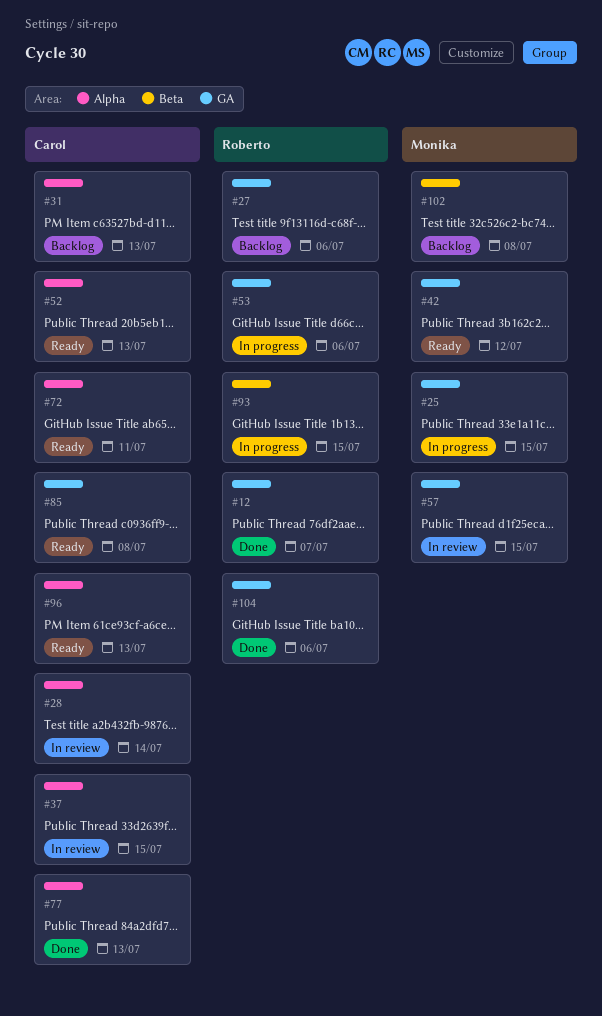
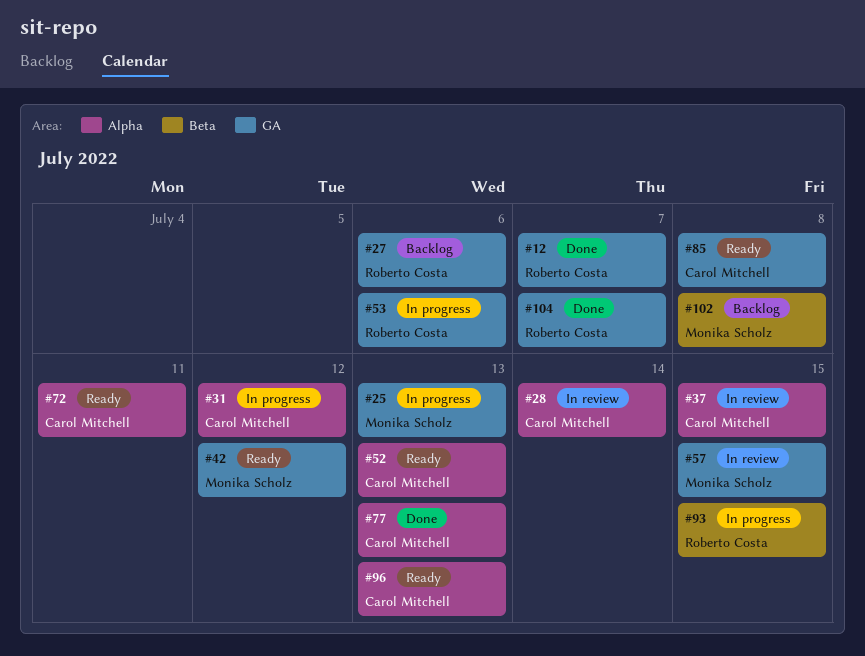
#25, due: Jul 15 -> Jul 13
#31, status: Backlog -> In progress
#31, due: Jul 13 -> Jul 12
#104, due: Jul 6 -> Jul 7

